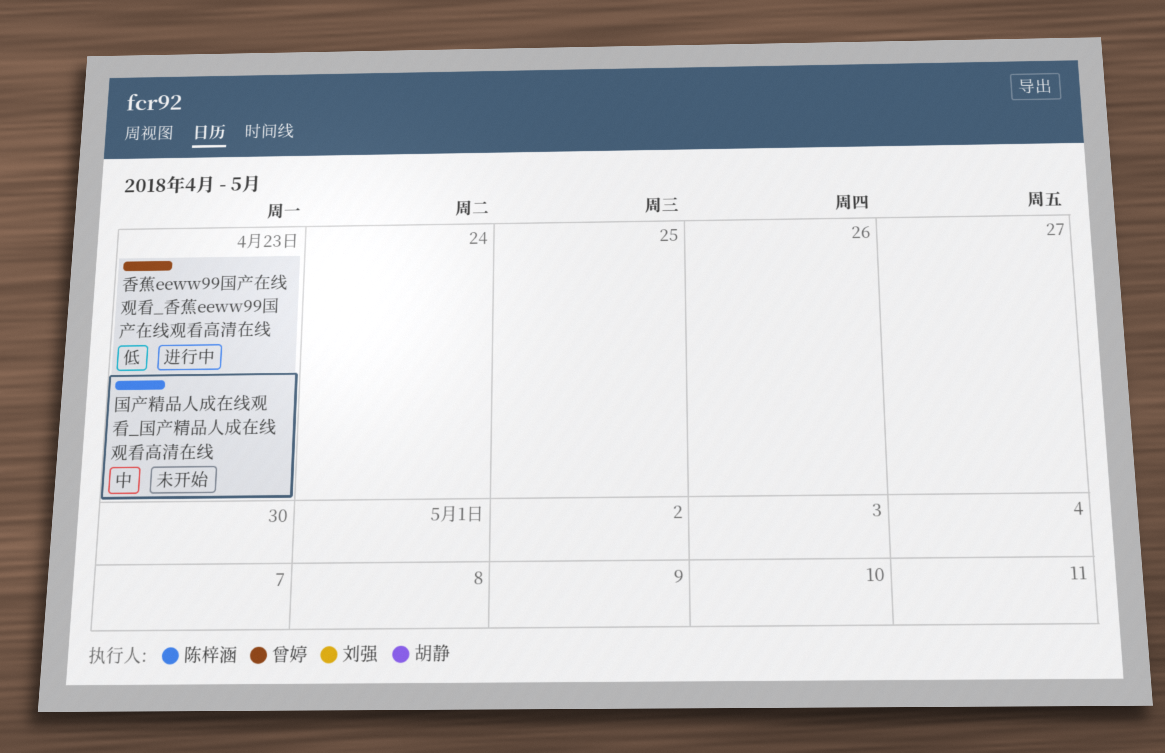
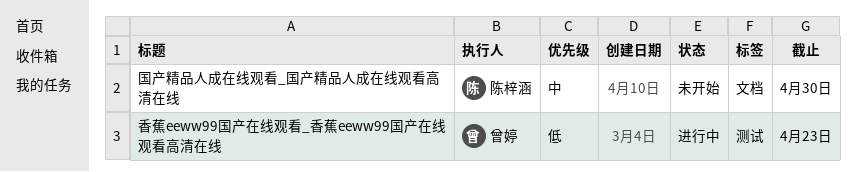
国产精品人成在线观看_国产精品人成在线观看高清在线, due: Apr 23 -> Apr 30

